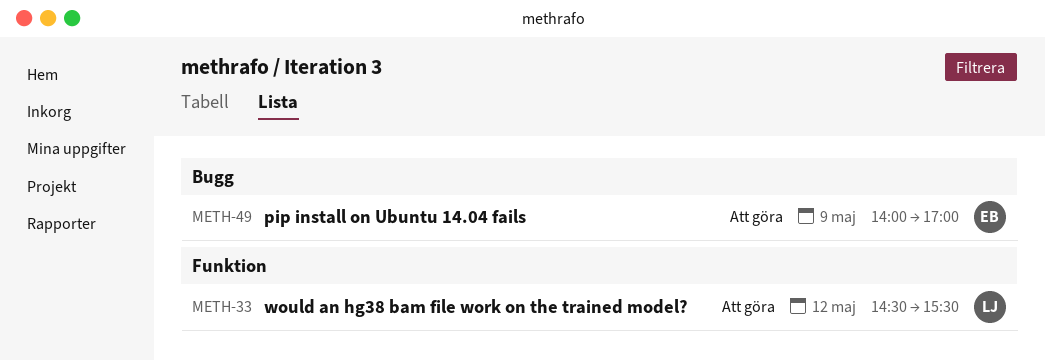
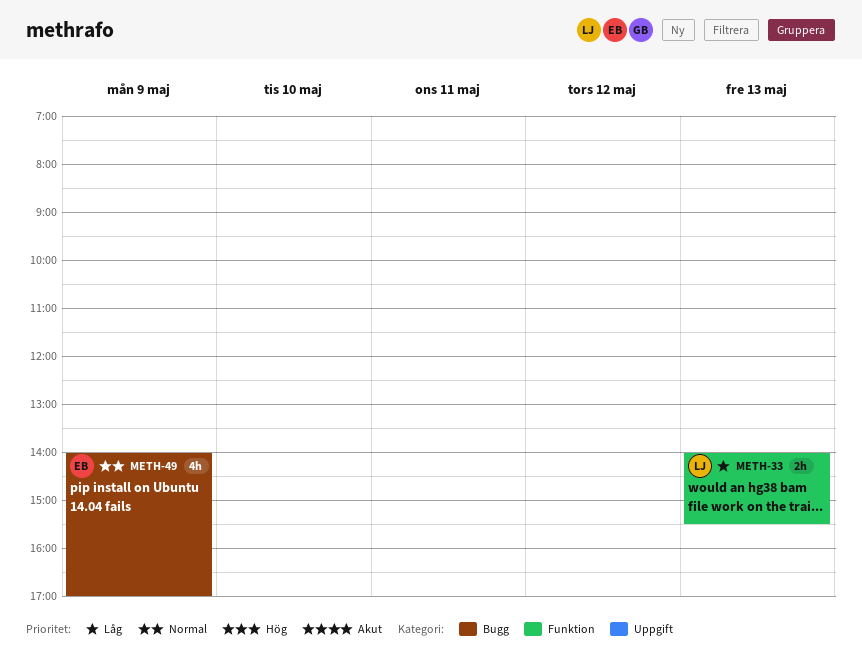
METH-33, day: May 12 -> May 13
METH-33, begins: 14:30 -> 14:00

